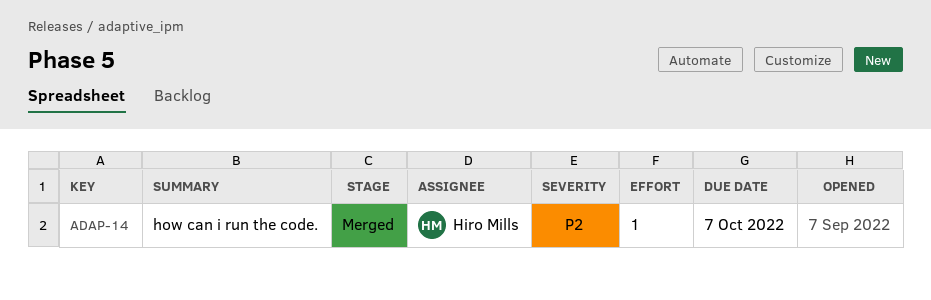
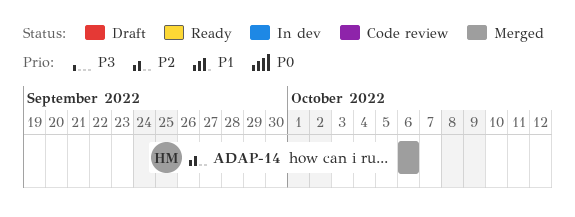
ADAP-14, due: Oct 7 -> Oct 6

